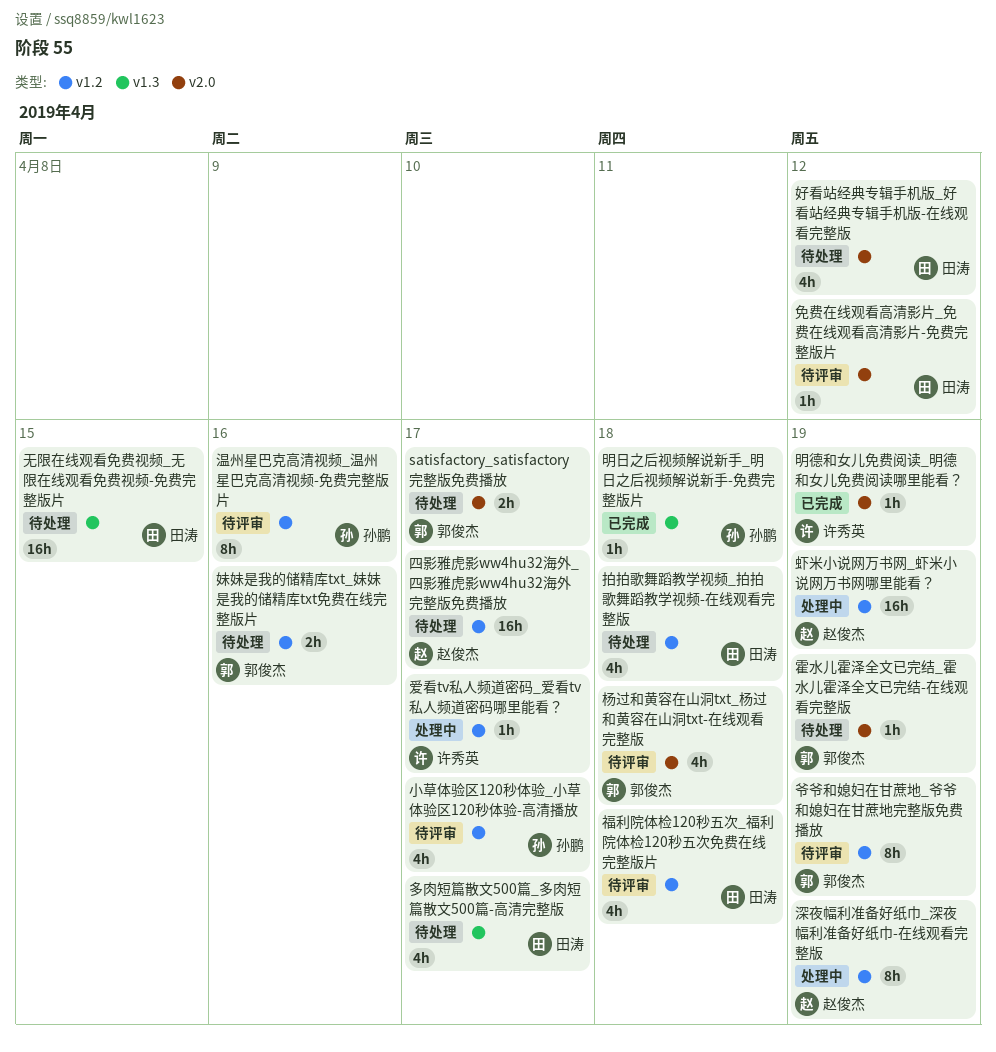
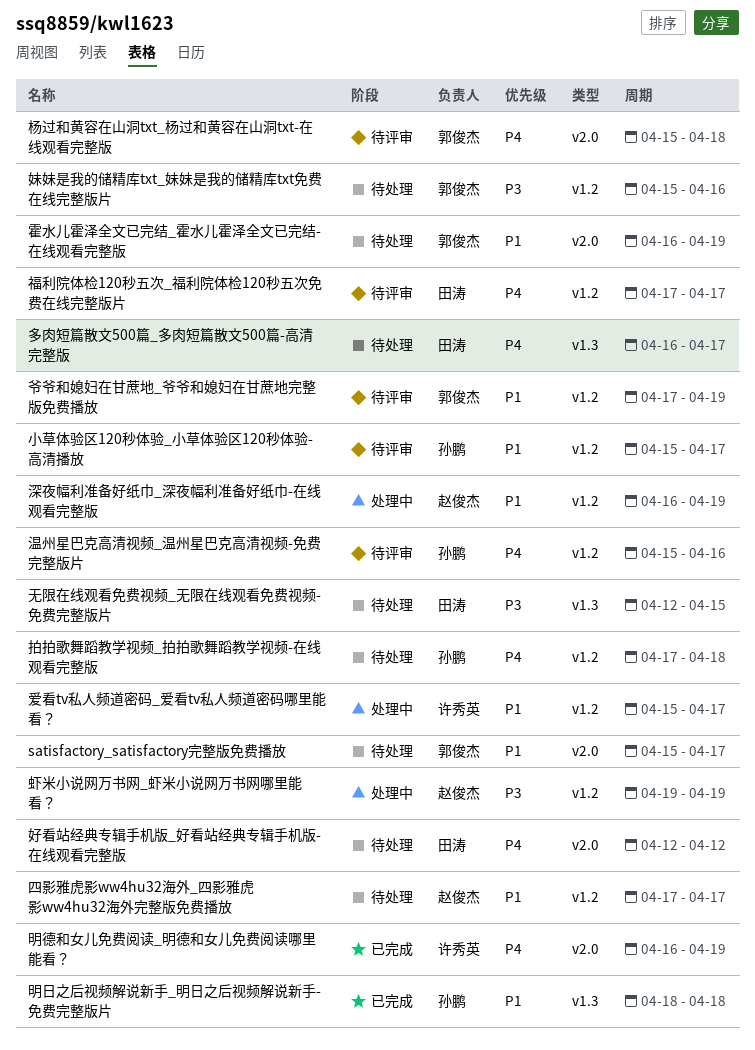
免费在线观看高清影片_免费在线观看高清影片-免费完整版片: present -> none
拍拍歌舞蹈教学视频_拍拍歌舞蹈教学视频-在线观看完整版, owner: 田涛 -> 孙鹏
福利院体检120秒五次_福利院体检120秒五次免费在线完整版片, due: Apr 18 -> Apr 17

